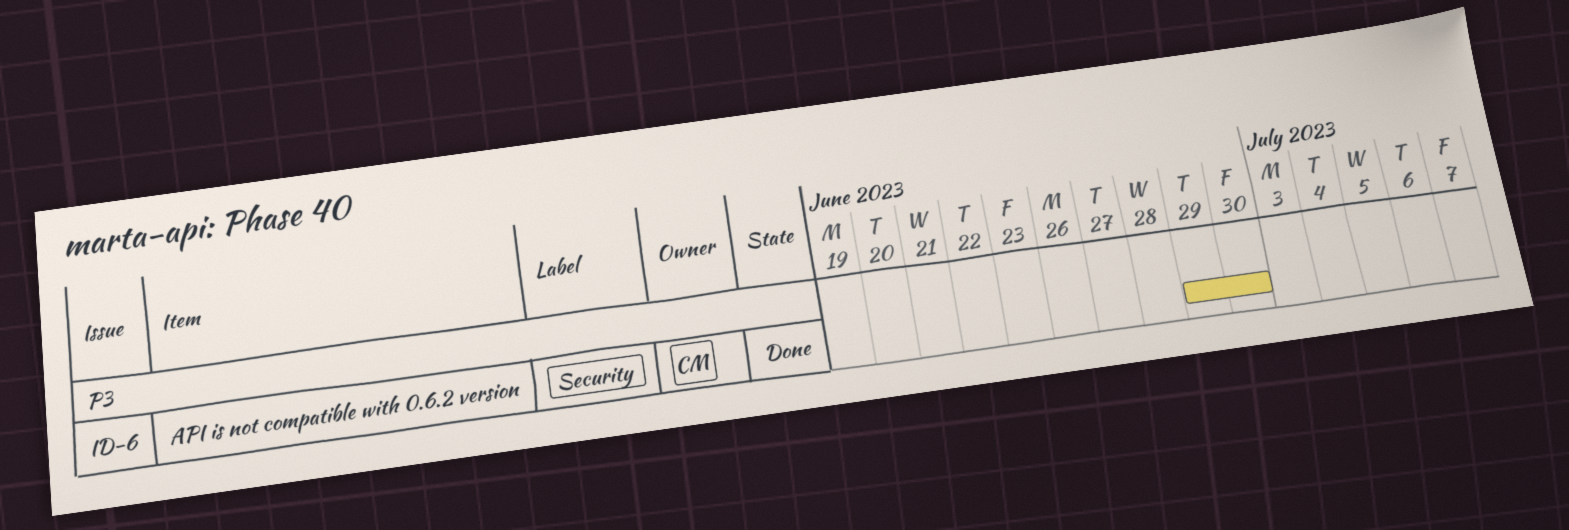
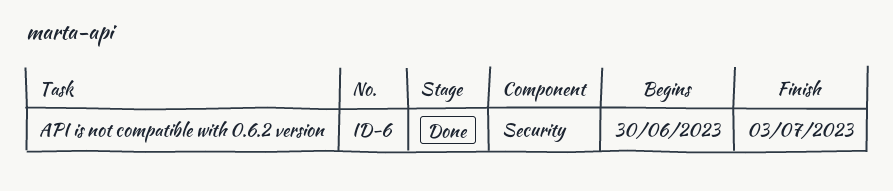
ID-6, start: Jun 29 -> Jun 30
ID-6, due: Jun 30 -> Jul 3

